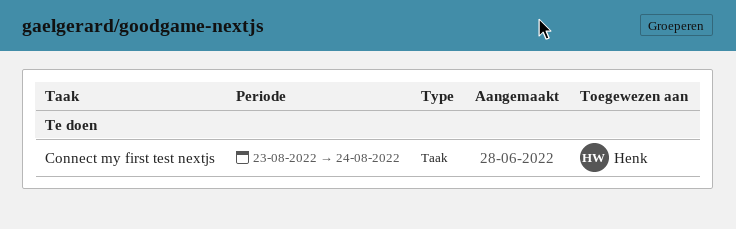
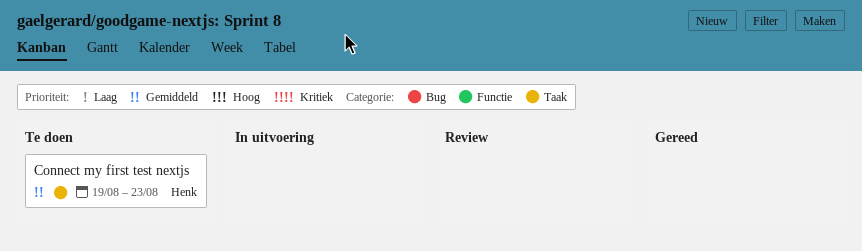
Connect my first test nextjs, start: Aug 23 -> Aug 19
Connect my first test nextjs, due: Aug 24 -> Aug 23

